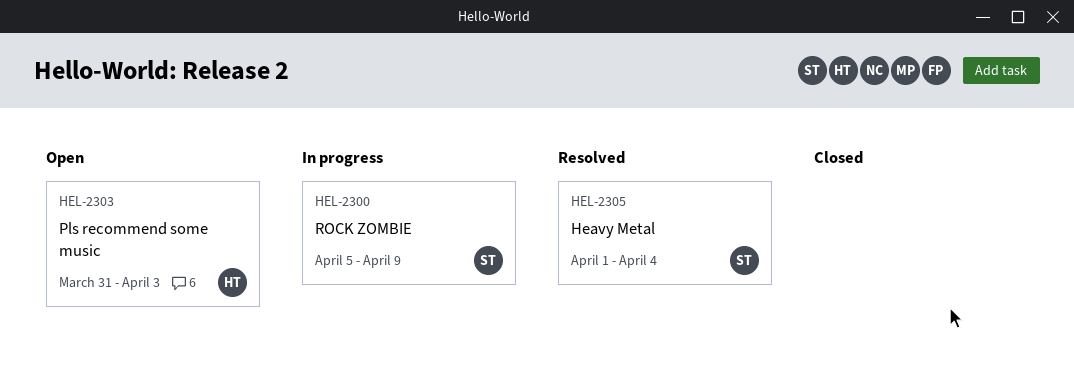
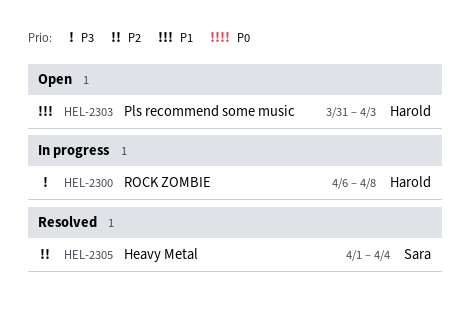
HEL-2300, owner: Sara -> Harold
HEL-2300, start: Apr 5 -> Apr 6
HEL-2300, due: Apr 9 -> Apr 8

